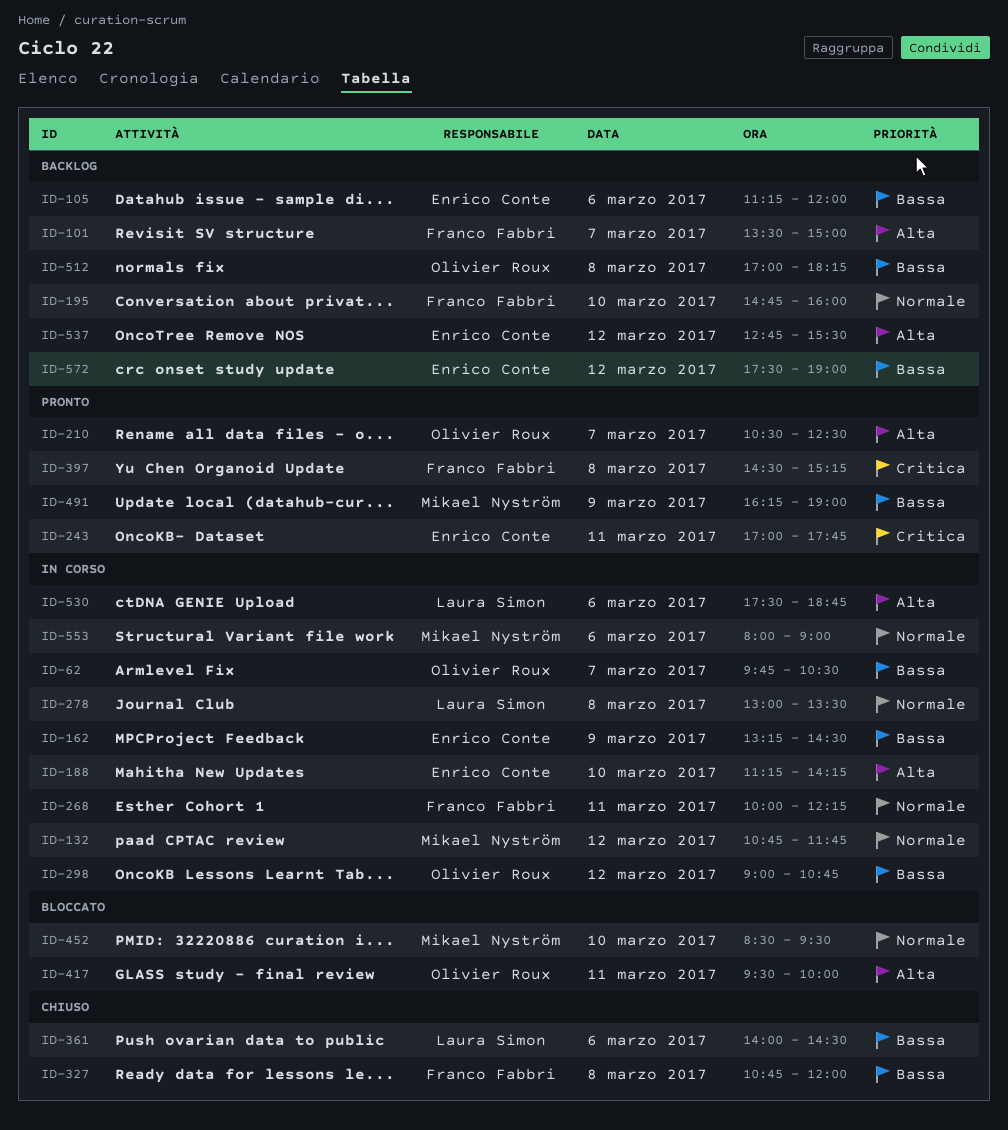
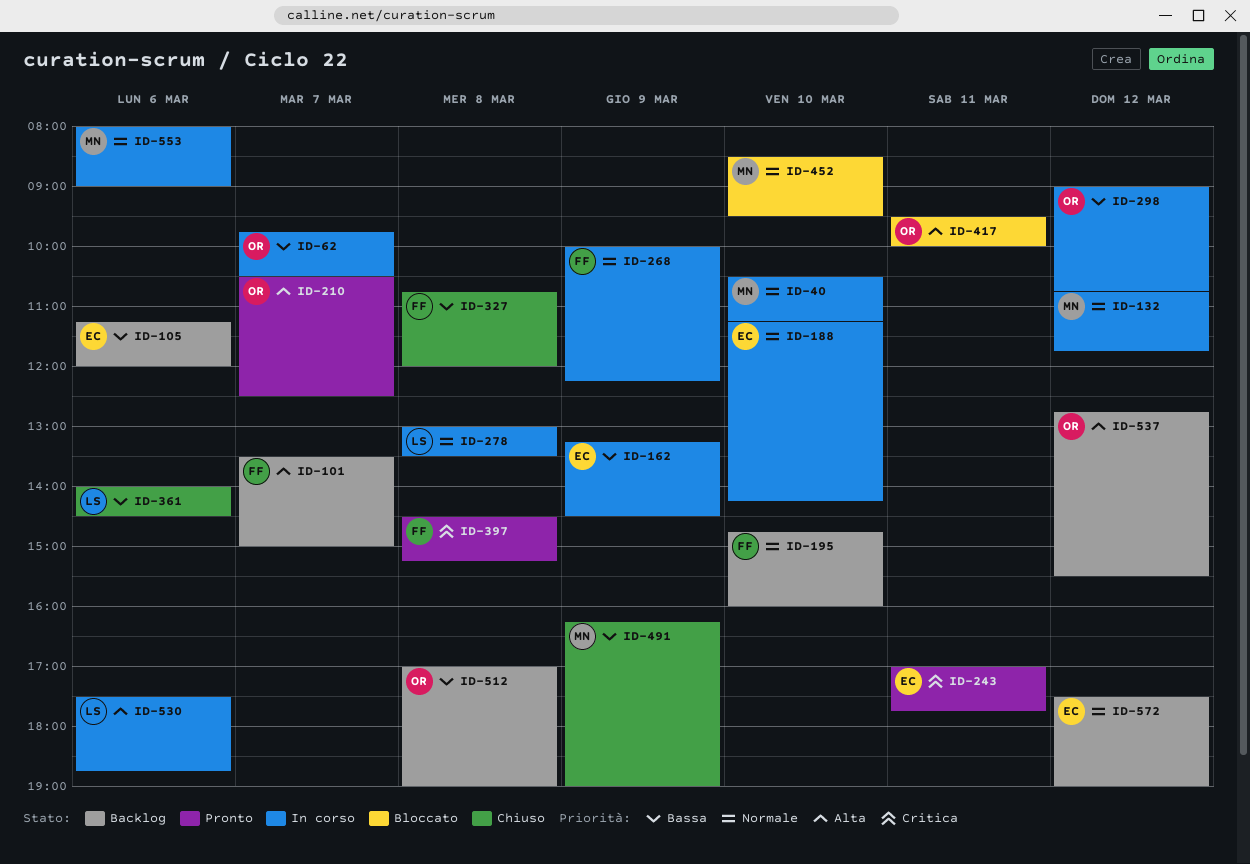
ID-40: none -> present
ID-188, priority: Alta -> Normale
ID-268, day: Mar 11 -> Mar 9
ID-491, status: Pronto -> Chiuso
ID-512, ends: 18:15 -> 19:00
ID-537, owner: Enrico Conte -> Olivier Roux
ID-572, priority: Bassa -> Normale

